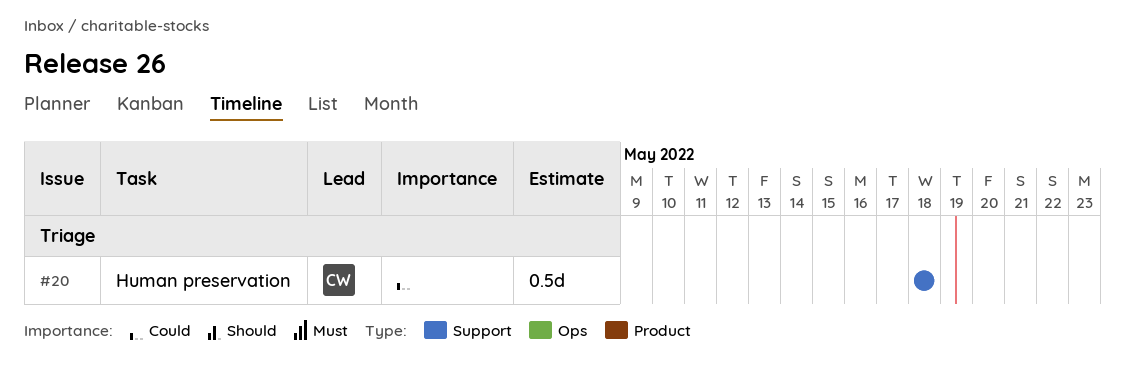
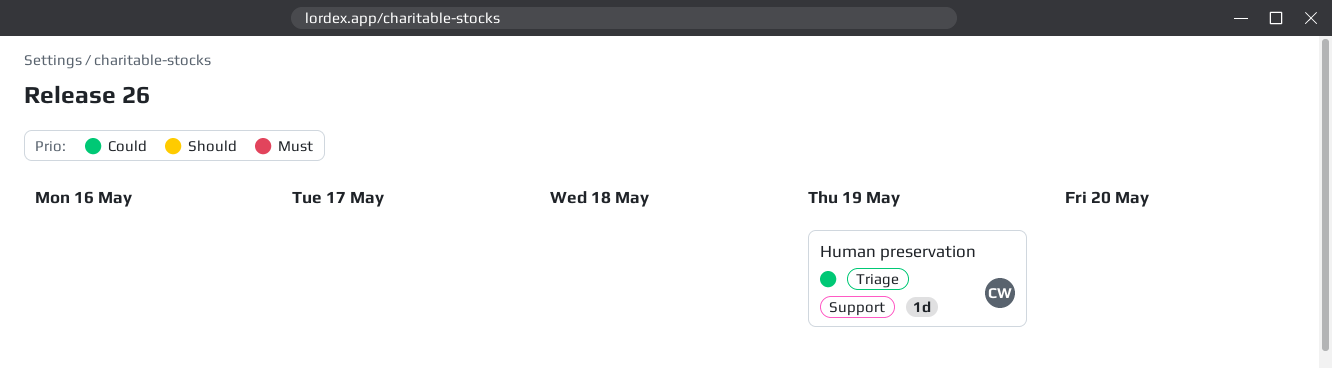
Human preservation, estimate: 0.5d -> 1d
Human preservation, due: May 18 -> May 19

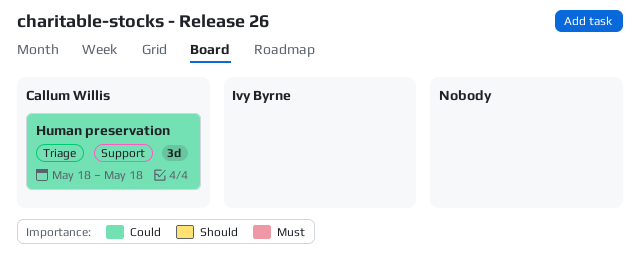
Human preservation, estimate: 1d -> 3d
Human preservation, due: May 19 -> May 18

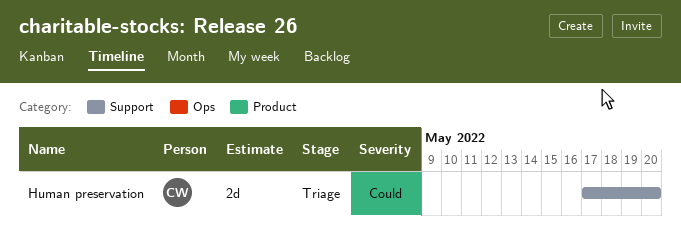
Human preservation, estimate: 3d -> 2d
Human preservation, start: May 18 -> May 17
Human preservation, due: May 18 -> May 20

